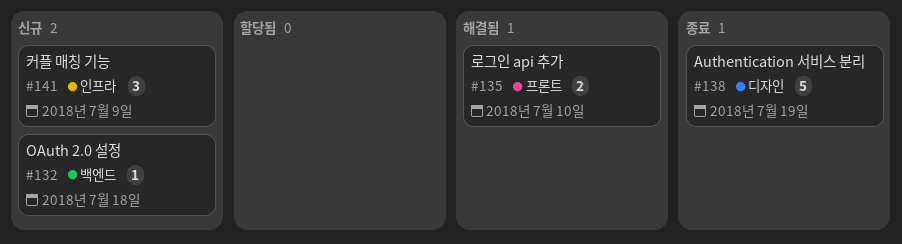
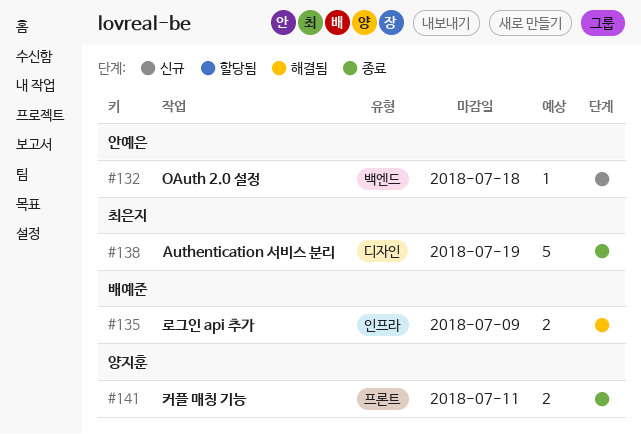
#135, label: 프론트 -> 인프라
#135, due: Jul 10 -> Jul 9
#141, status: 신규 -> 종료
#141, label: 인프라 -> 프론트
#141, estimate: 3 -> 2
#141, due: Jul 9 -> Jul 11

